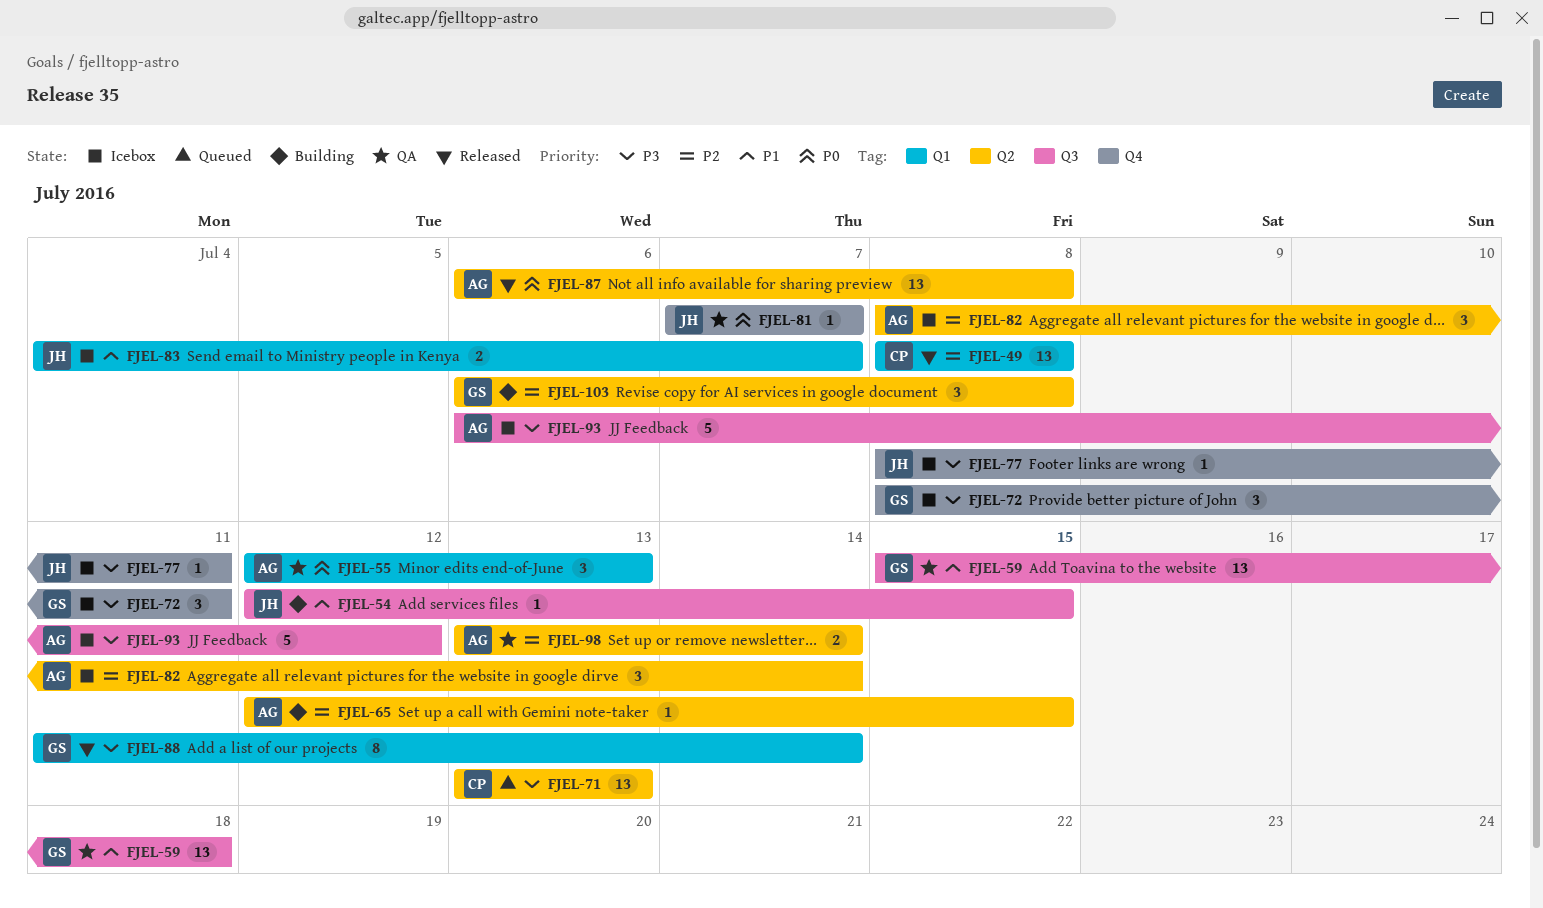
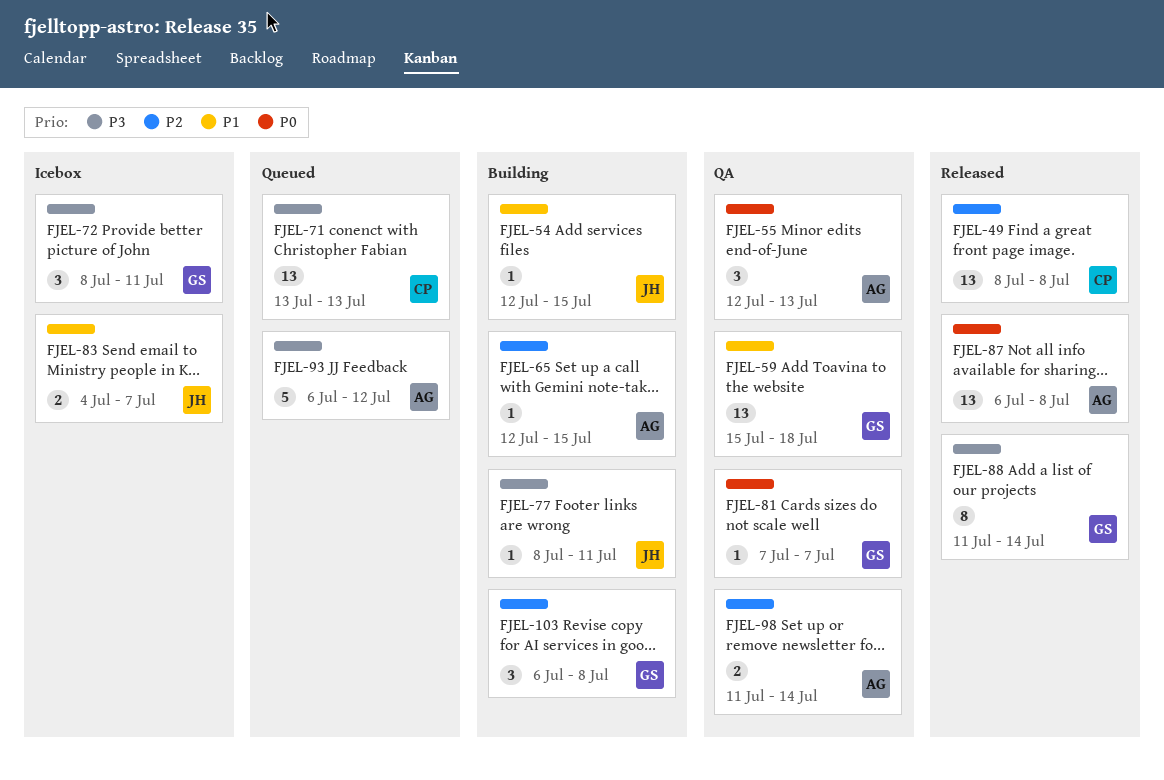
FJEL-77, status: Icebox -> Building
FJEL-81, owner: JH -> GS
FJEL-82: present -> none
FJEL-93, status: Icebox -> Queued
FJEL-98, start: Jul 13 -> Jul 11

